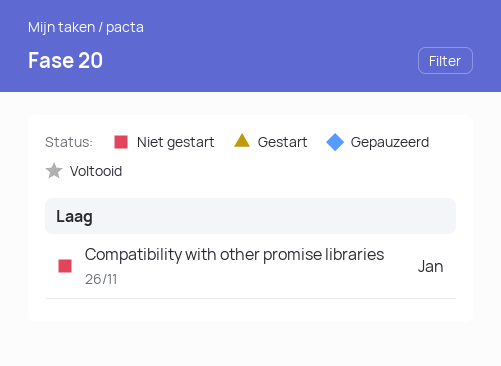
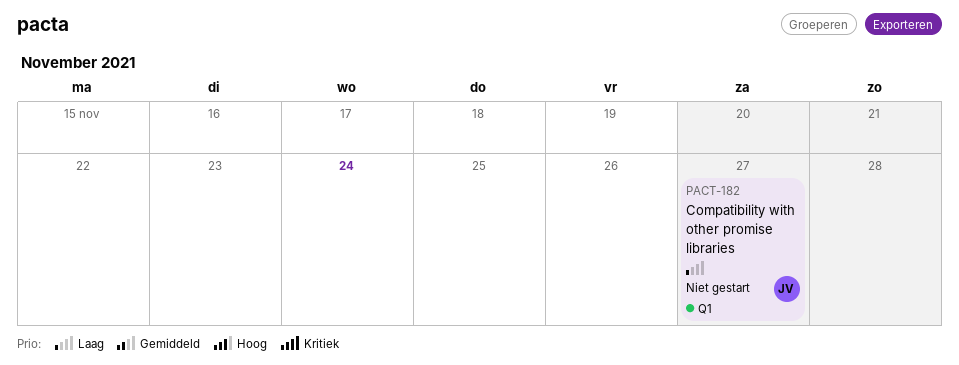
Compatibility with other promise libraries, due: Nov 26 -> Nov 27

